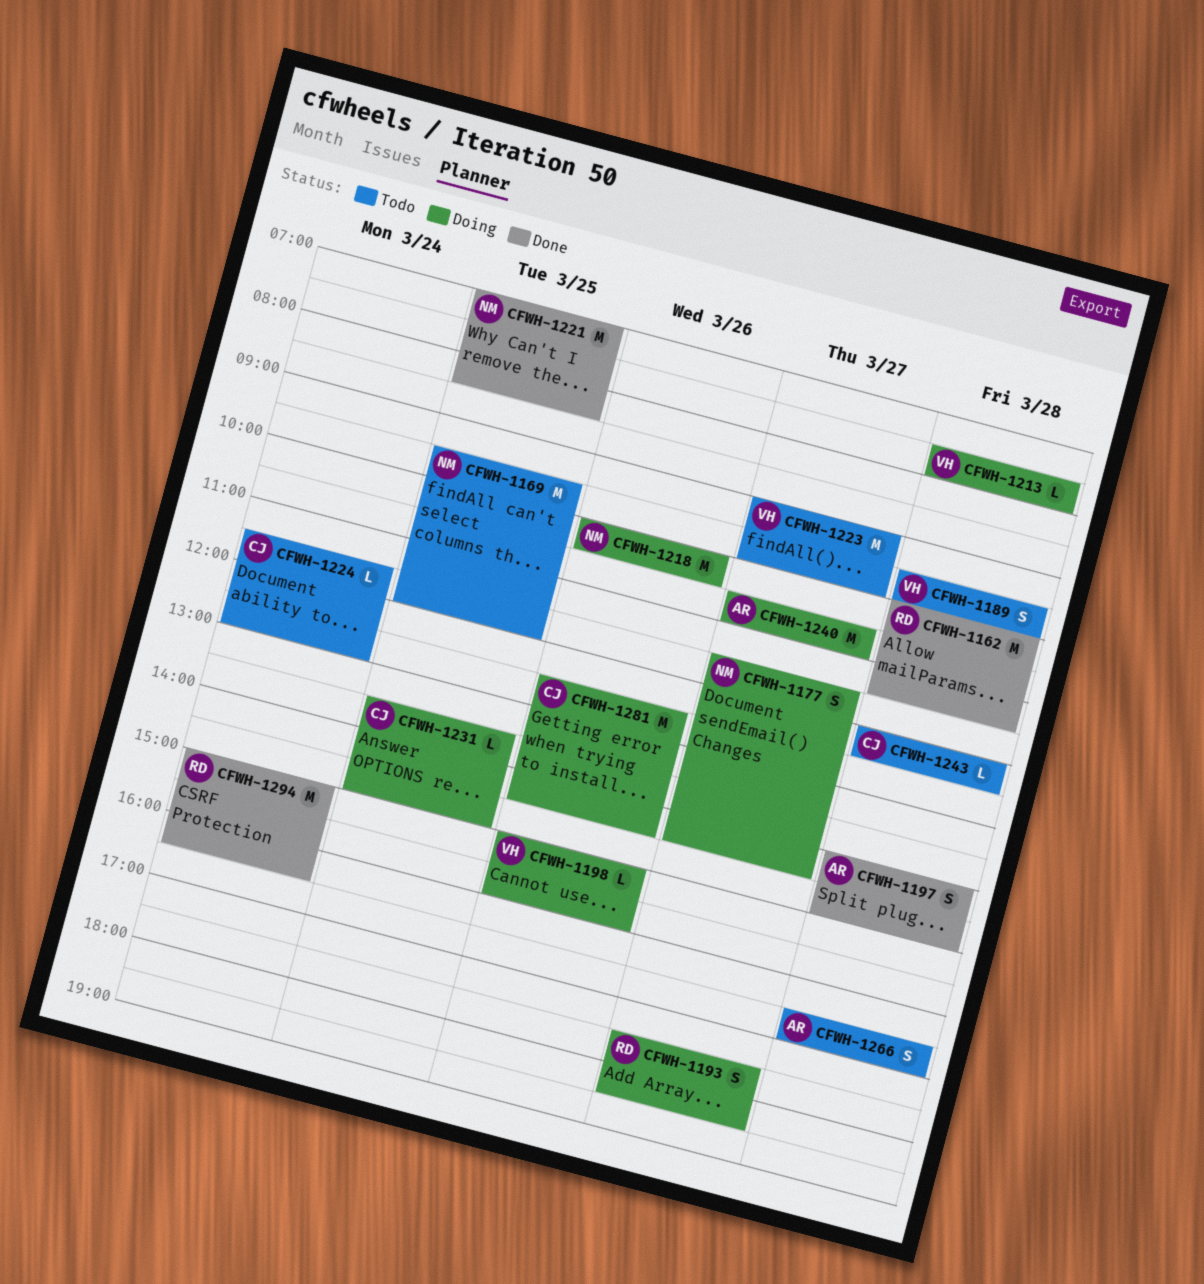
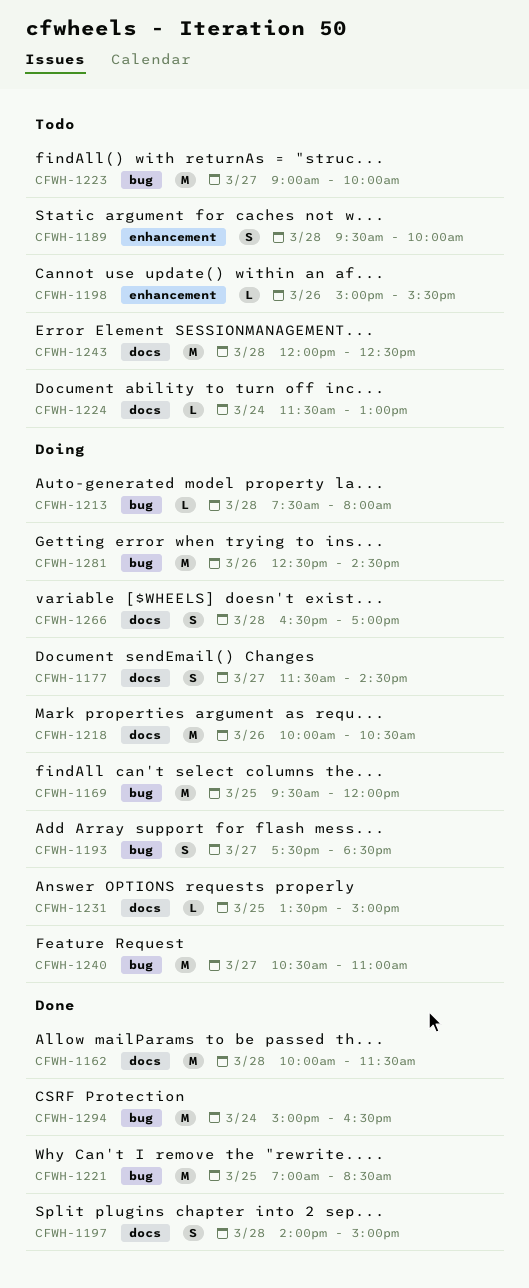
CFWH-1169, status: Todo -> Doing
CFWH-1198, status: Doing -> Todo
CFWH-1198, ends: 16:00 -> 15:30
CFWH-1243, estimate: L -> M
CFWH-1266, status: Todo -> Doing

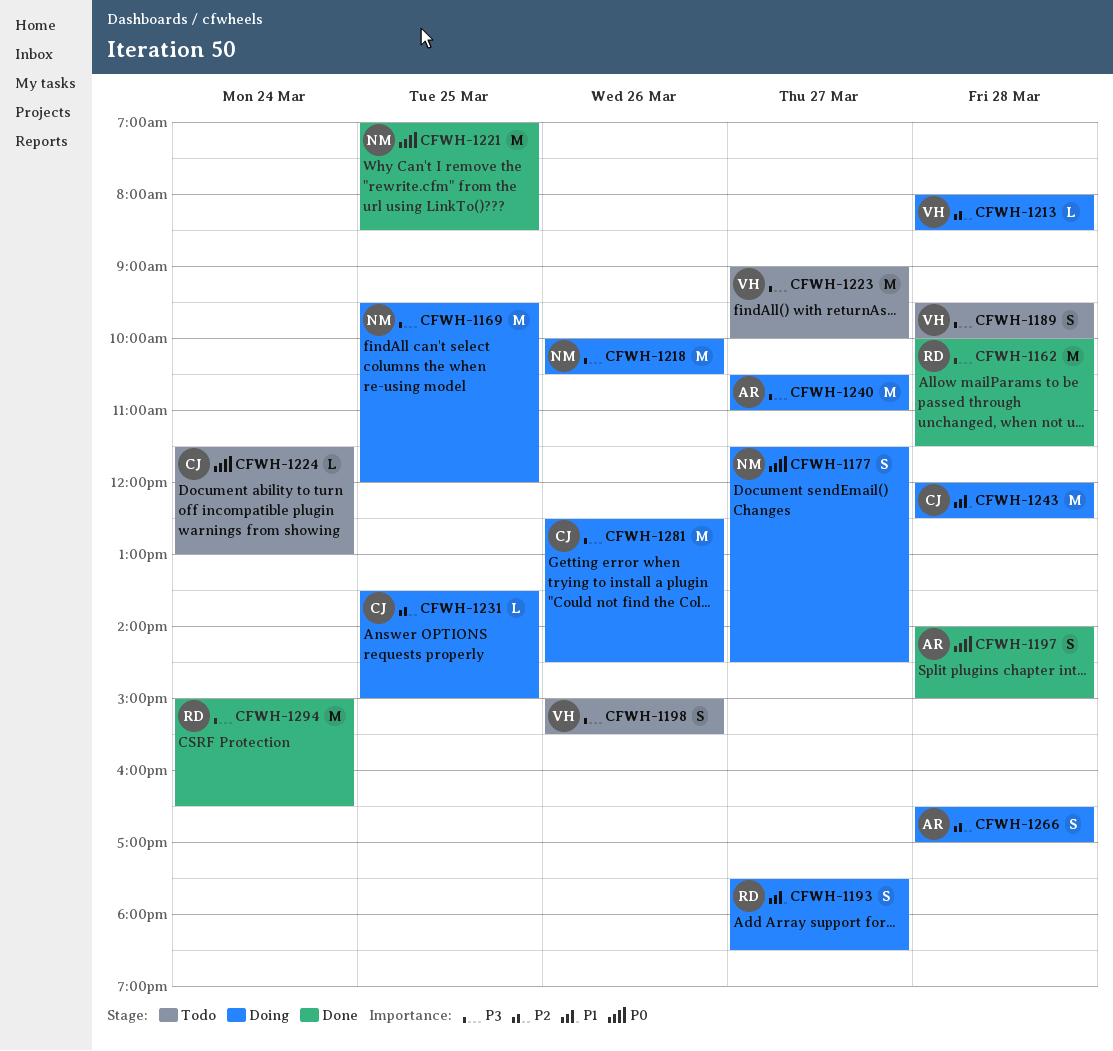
CFWH-1198, estimate: L -> S
CFWH-1213, begins: 07:30 -> 08:00
CFWH-1213, ends: 08:00 -> 08:30
CFWH-1243, status: Todo -> Doing

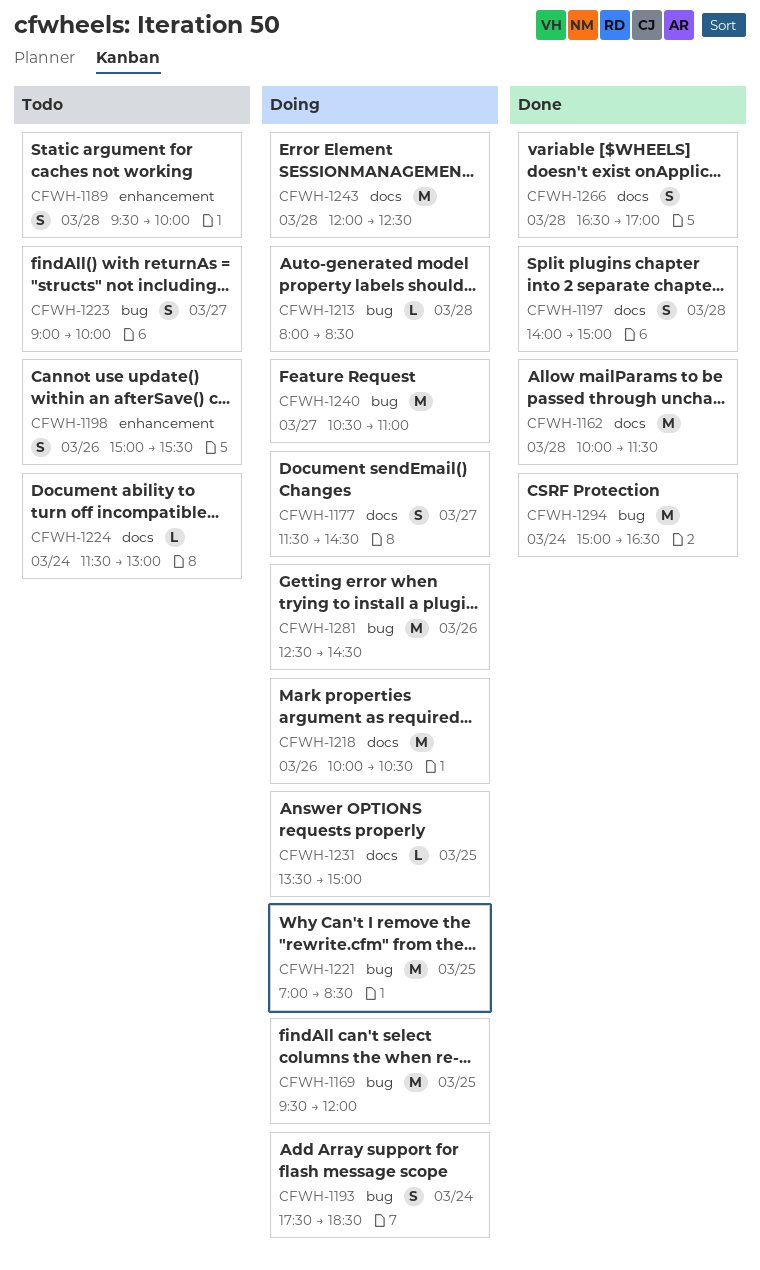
CFWH-1193, day: Mar 27 -> Mar 24
CFWH-1221, status: Done -> Doing
CFWH-1223, estimate: M -> S
CFWH-1266, status: Doing -> Done

